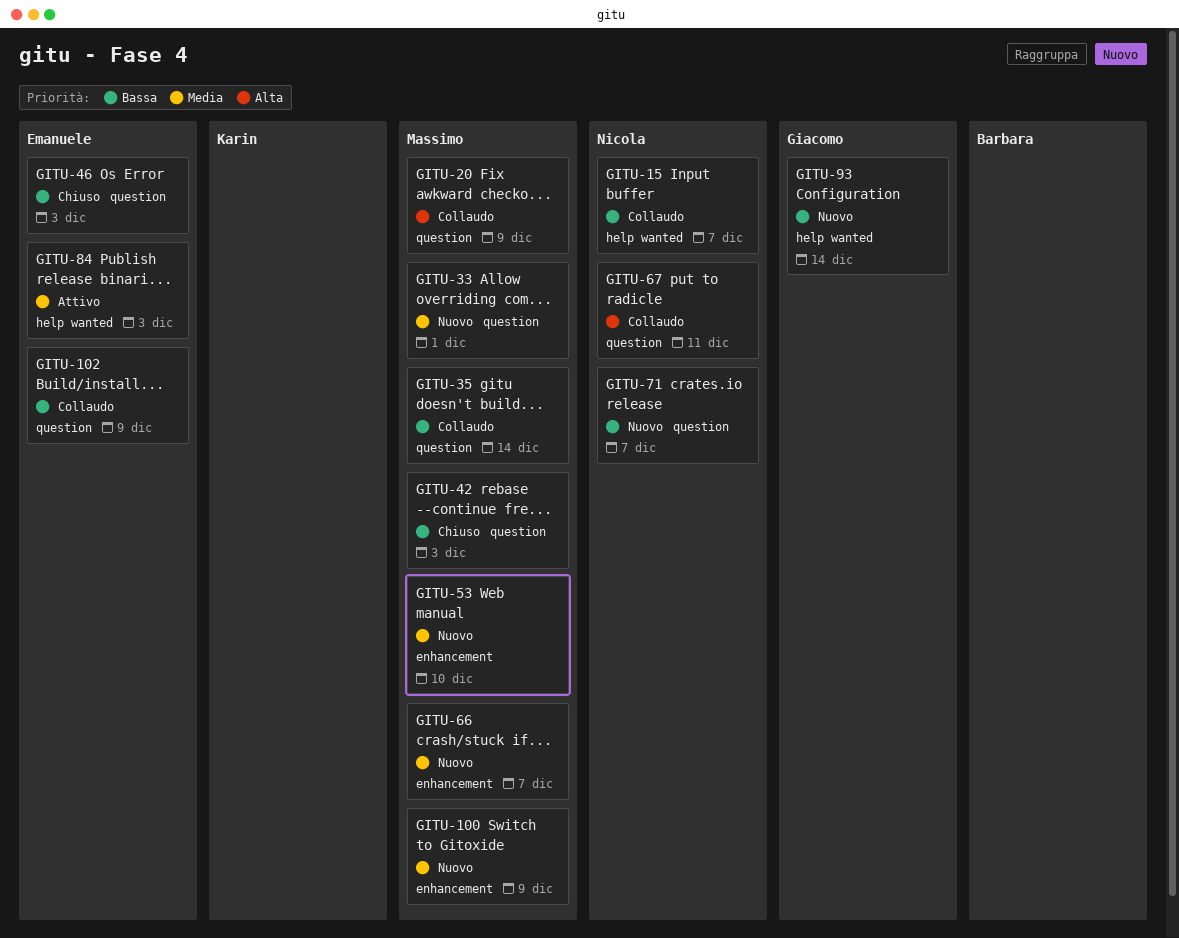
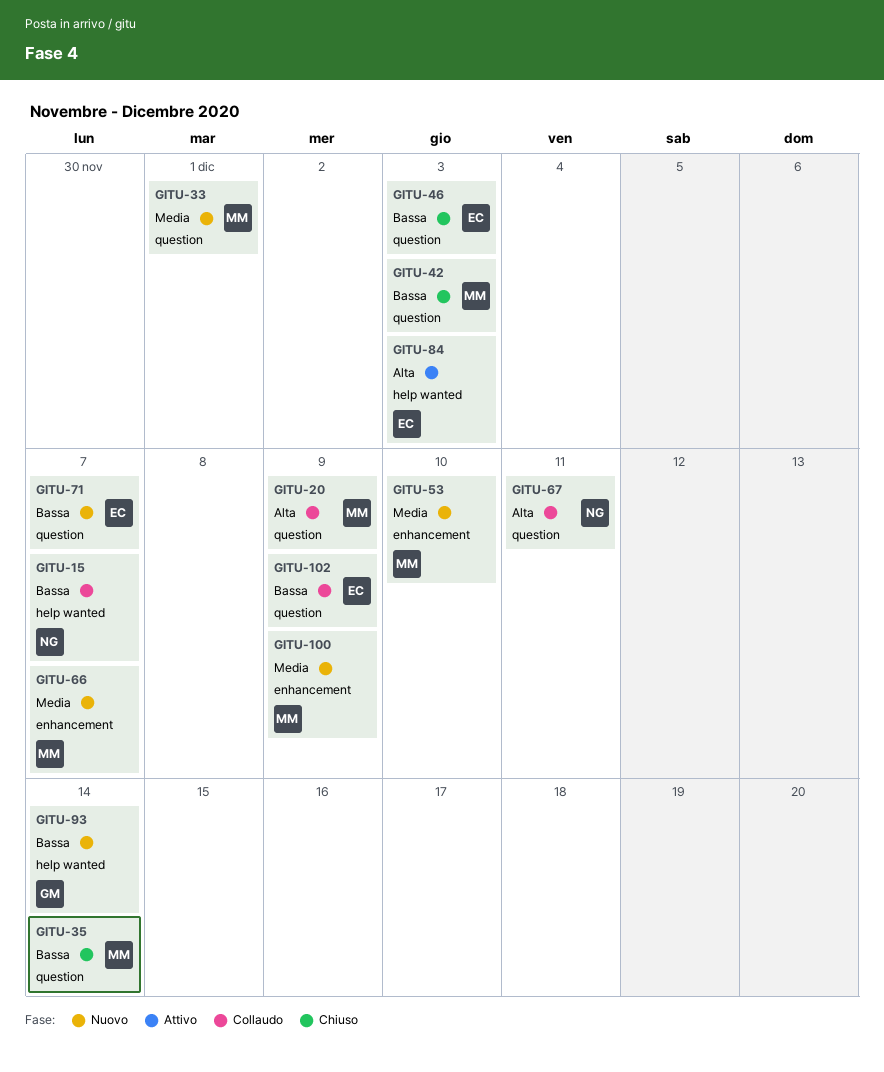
GITU-35, status: Collaudo -> Chiuso
GITU-71, owner: Nicola -> Emanuele
GITU-84, priority: Media -> Alta

